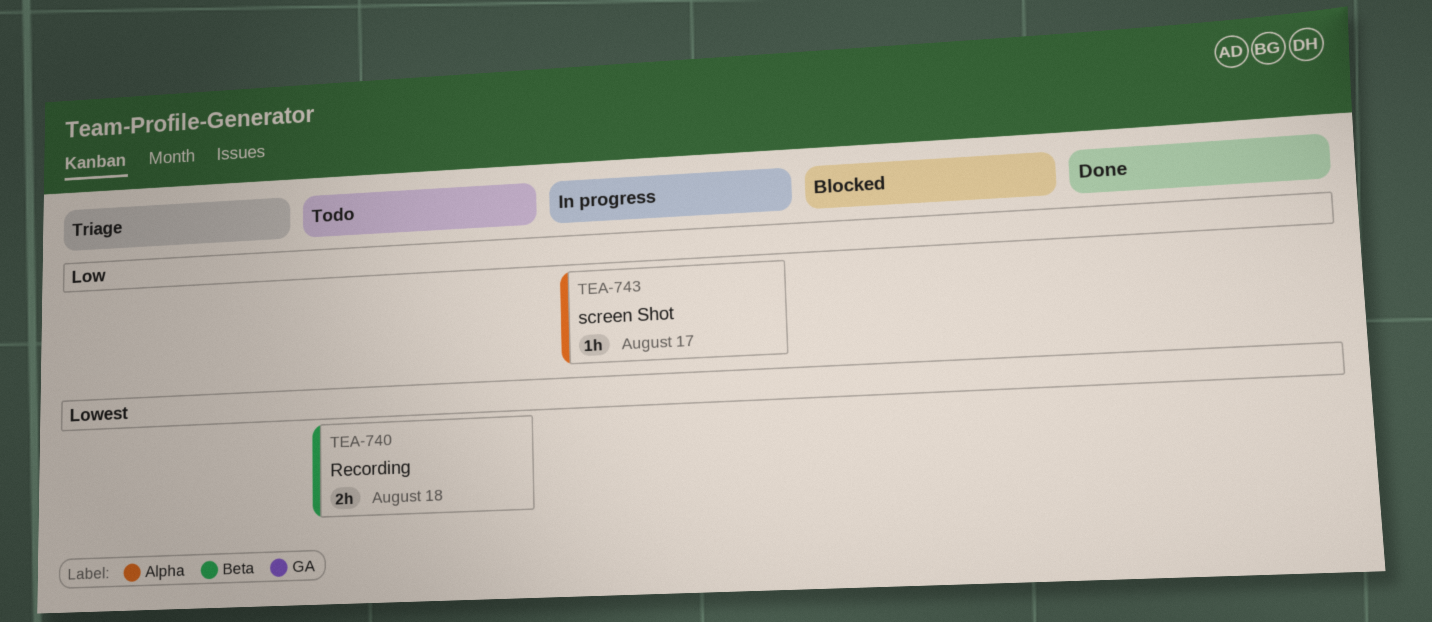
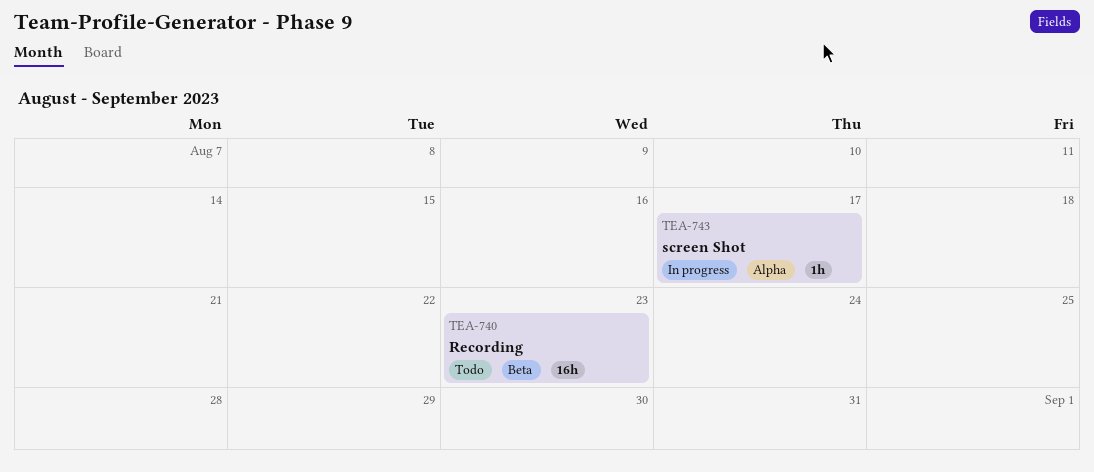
TEA-740, estimate: 2h -> 16h
TEA-740, due: Aug 18 -> Aug 23

